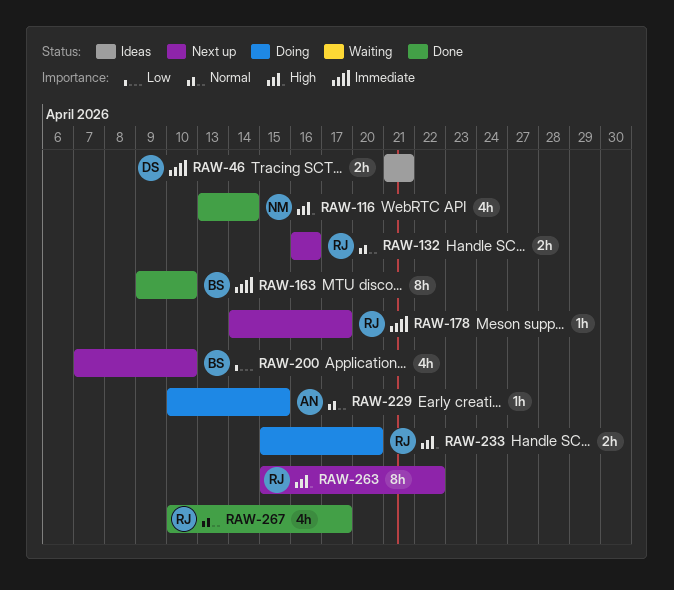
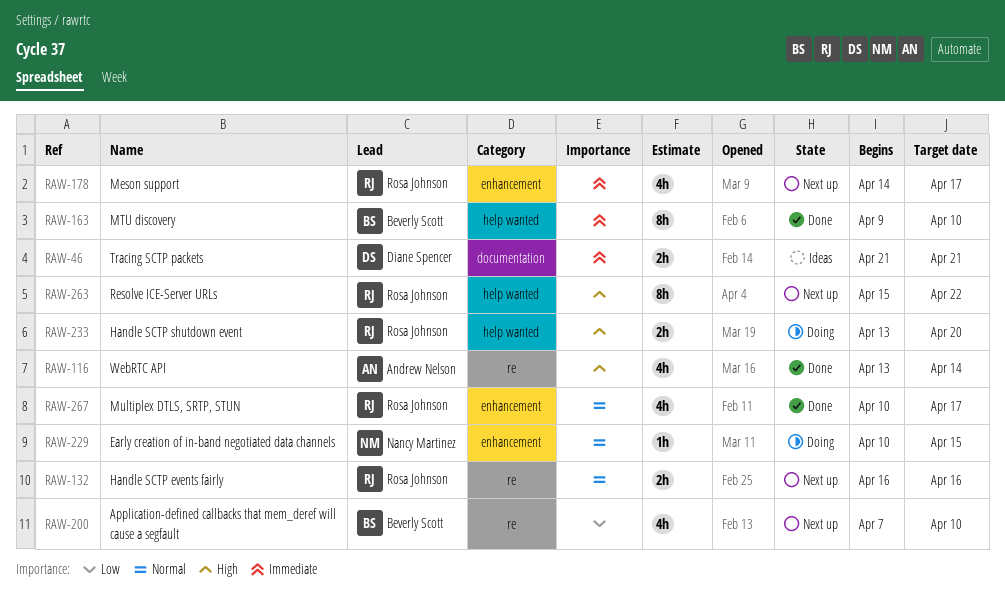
RAW-116, owner: Nancy Martinez -> Andrew Nelson
RAW-178, estimate: 1h -> 4h
RAW-229, owner: Andrew Nelson -> Nancy Martinez
RAW-233, start: Apr 15 -> Apr 13

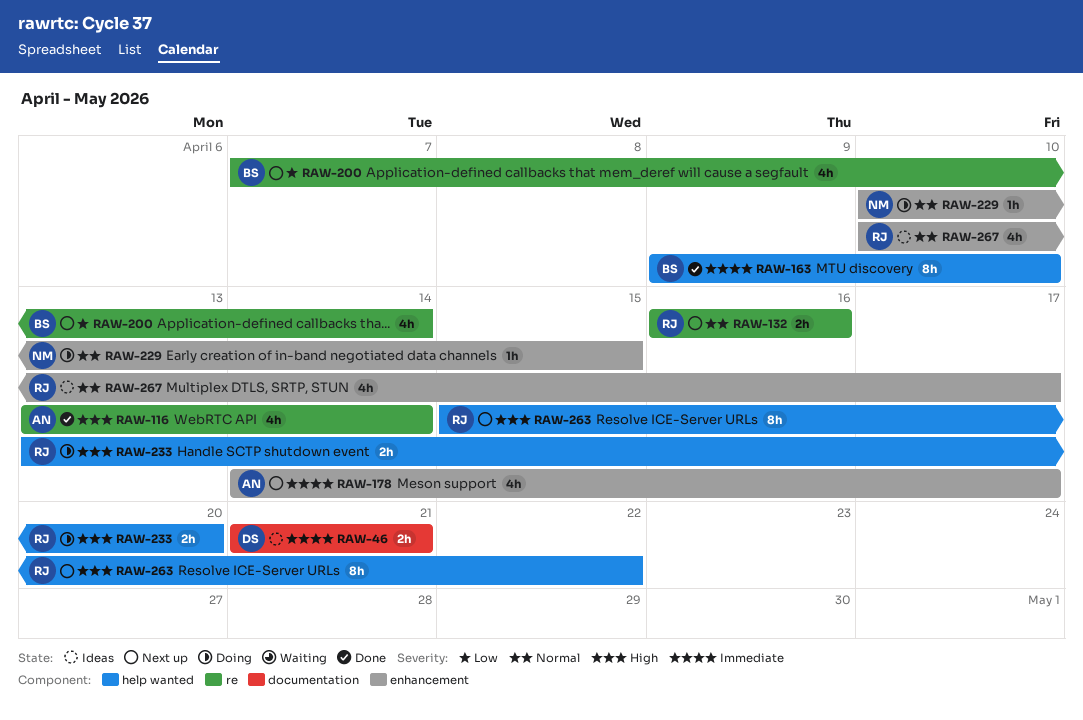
RAW-178, owner: Rosa Johnson -> Andrew Nelson
RAW-200, due: Apr 10 -> Apr 14
RAW-267, status: Done -> Ideas

